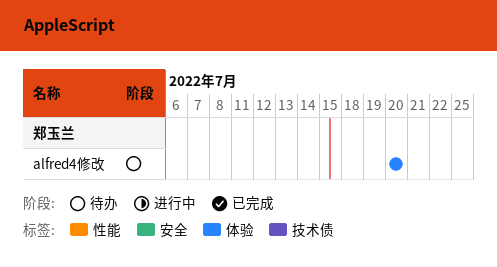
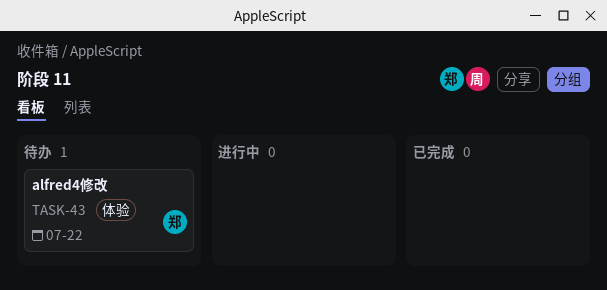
alfred4修改, due: Jul 20 -> Jul 22

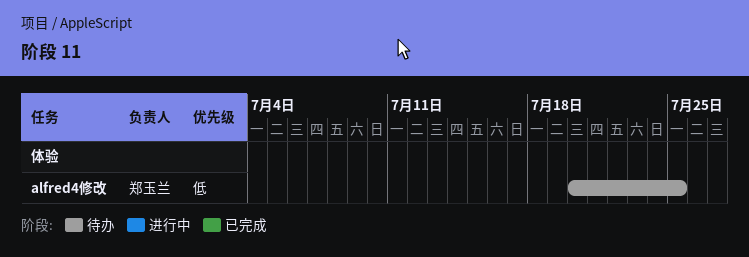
alfred4修改, due: Jul 22 -> Jul 25

